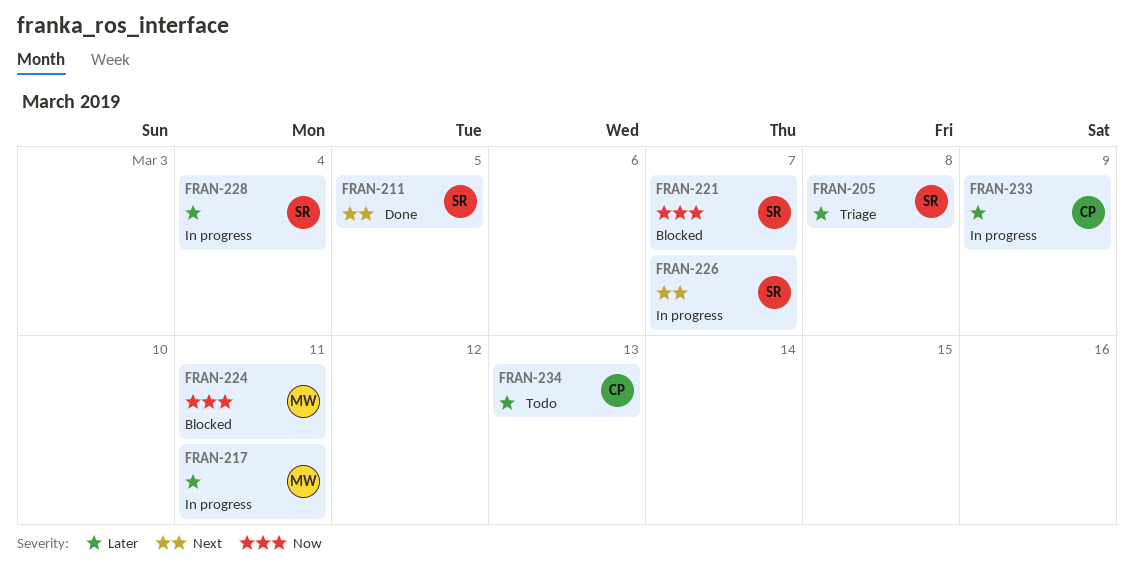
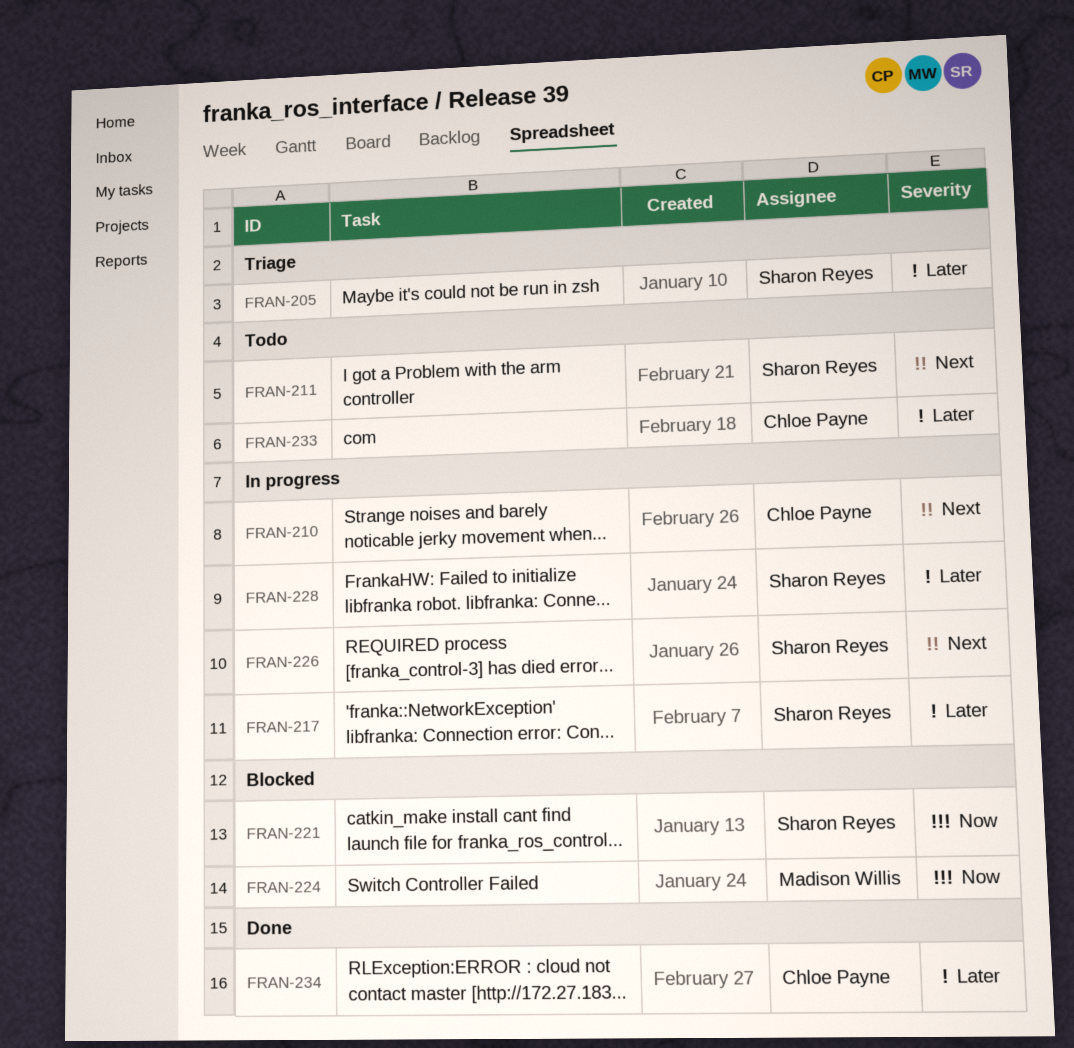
FRAN-210: none -> present
FRAN-211, status: Done -> Todo
FRAN-217, owner: Madison Willis -> Sharon Reyes
FRAN-233, status: In progress -> Todo
FRAN-234, status: Todo -> Done

